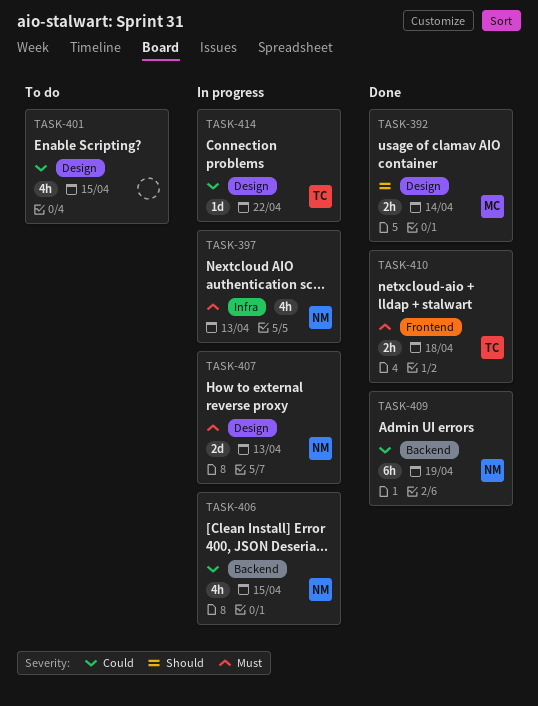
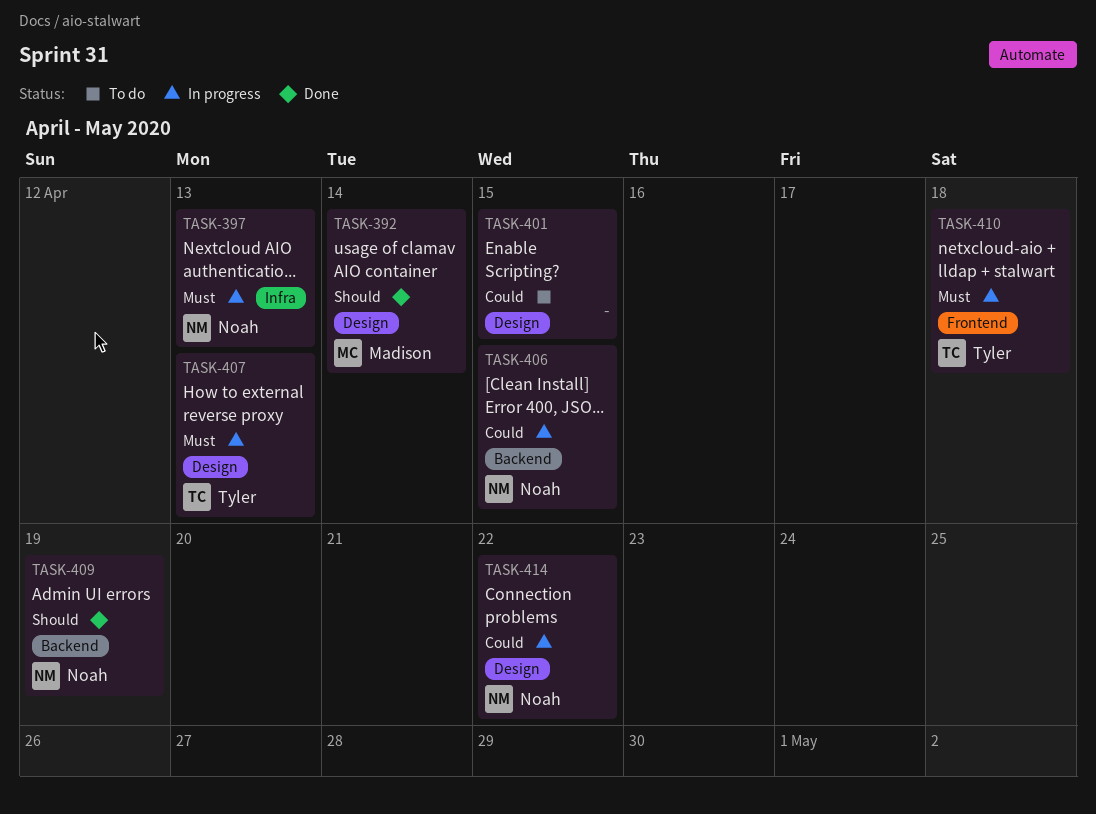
TASK-407, owner: Noah -> Tyler
TASK-409, priority: Could -> Should
TASK-410, status: Done -> In progress
TASK-414, owner: Tyler -> Noah

